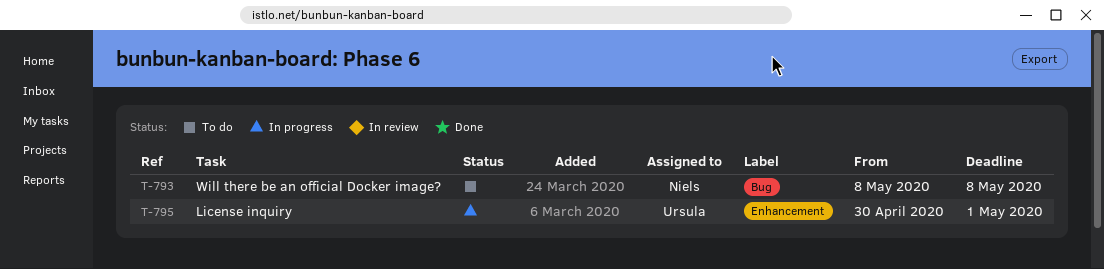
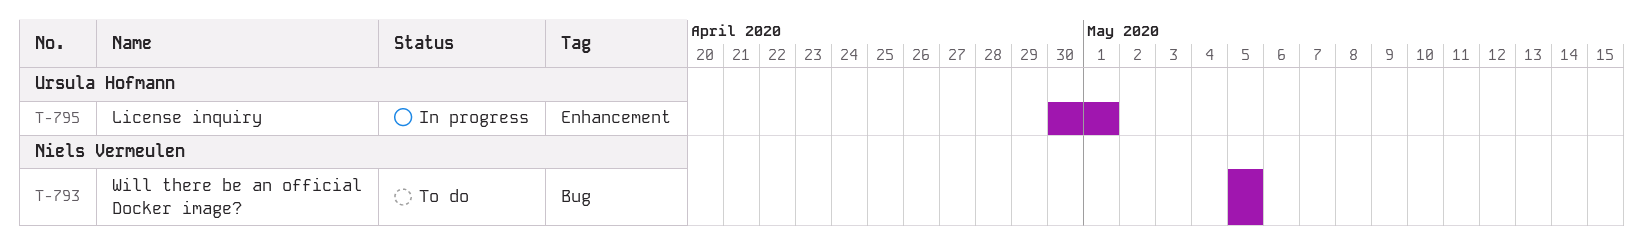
T-793, start: May 8 -> May 5
T-793, due: May 8 -> May 5

